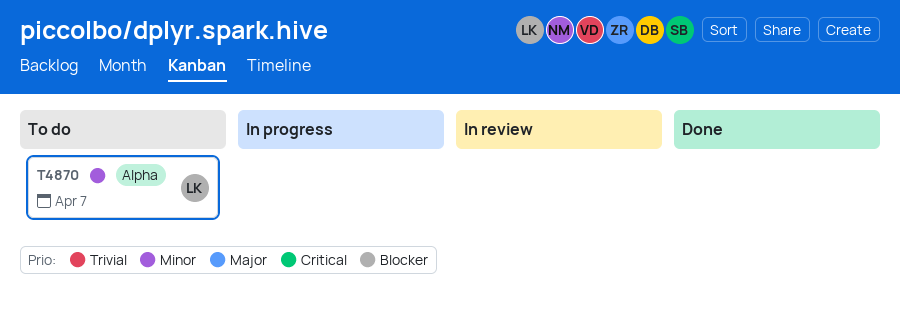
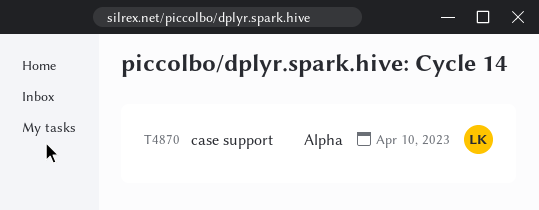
T4870, due: Apr 7 -> Apr 10

